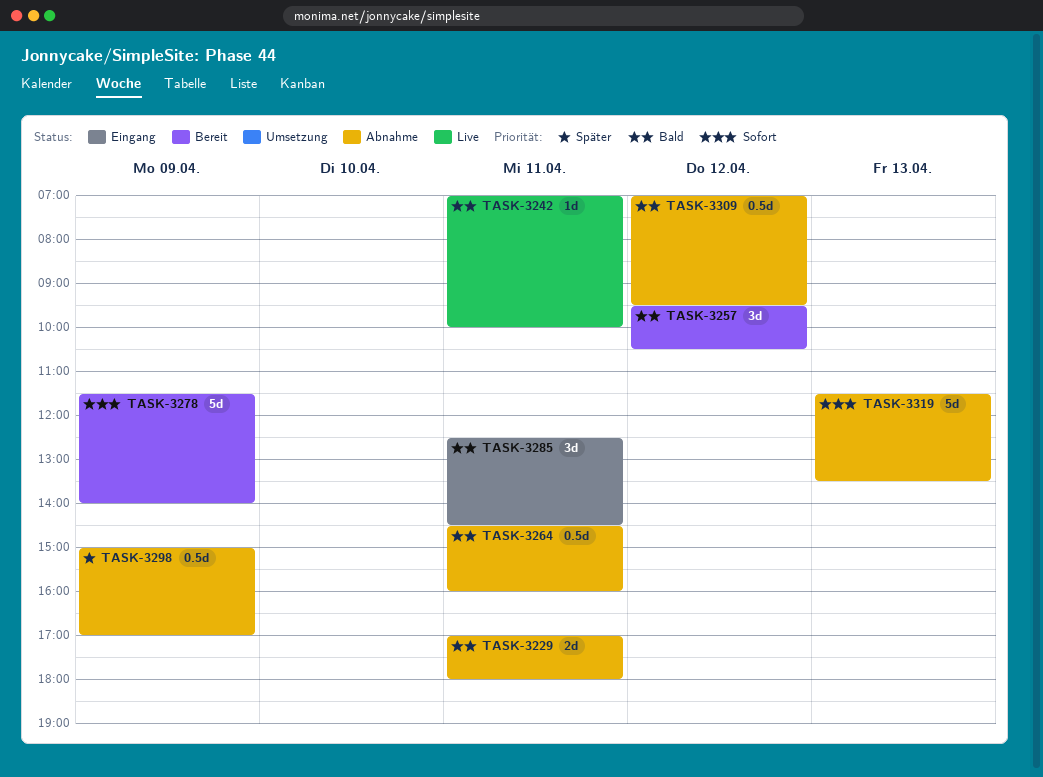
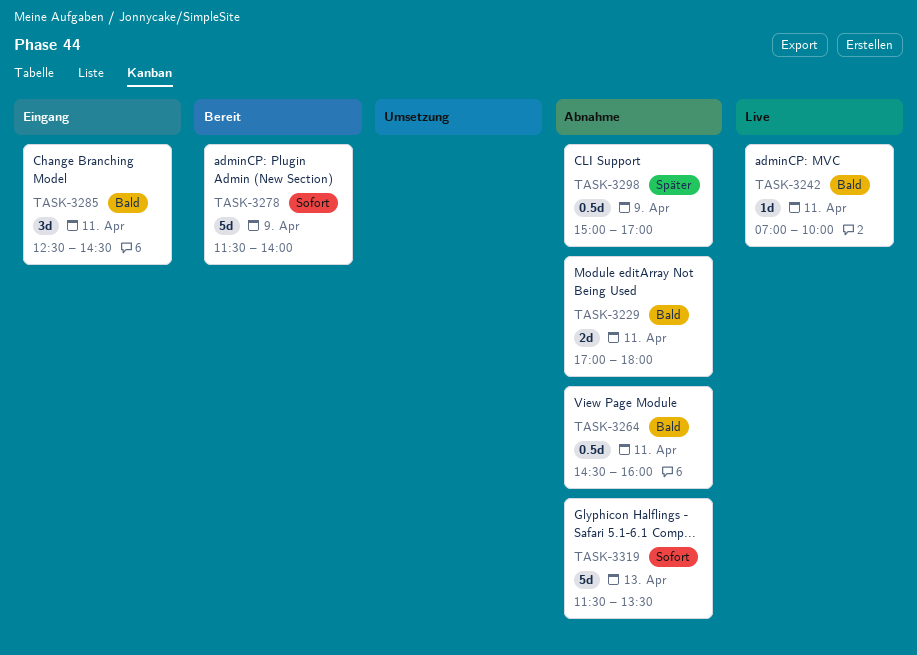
TASK-3257: present -> none
TASK-3309: present -> none

